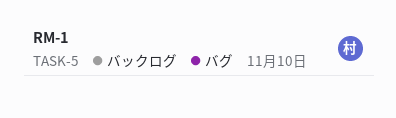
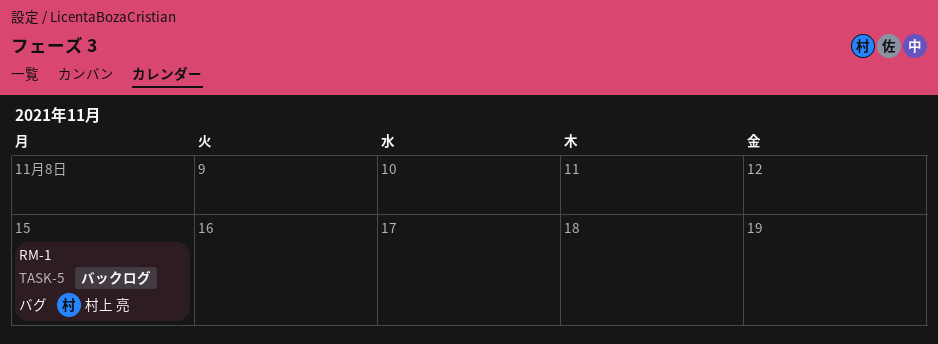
TASK-5, due: Nov 10 -> Nov 15

